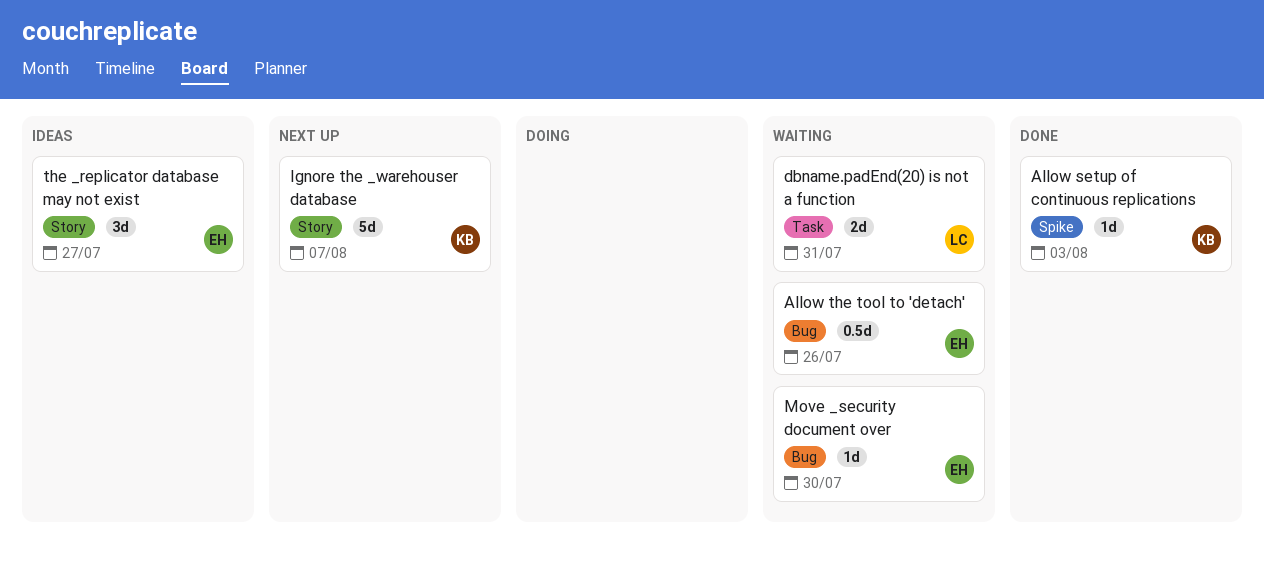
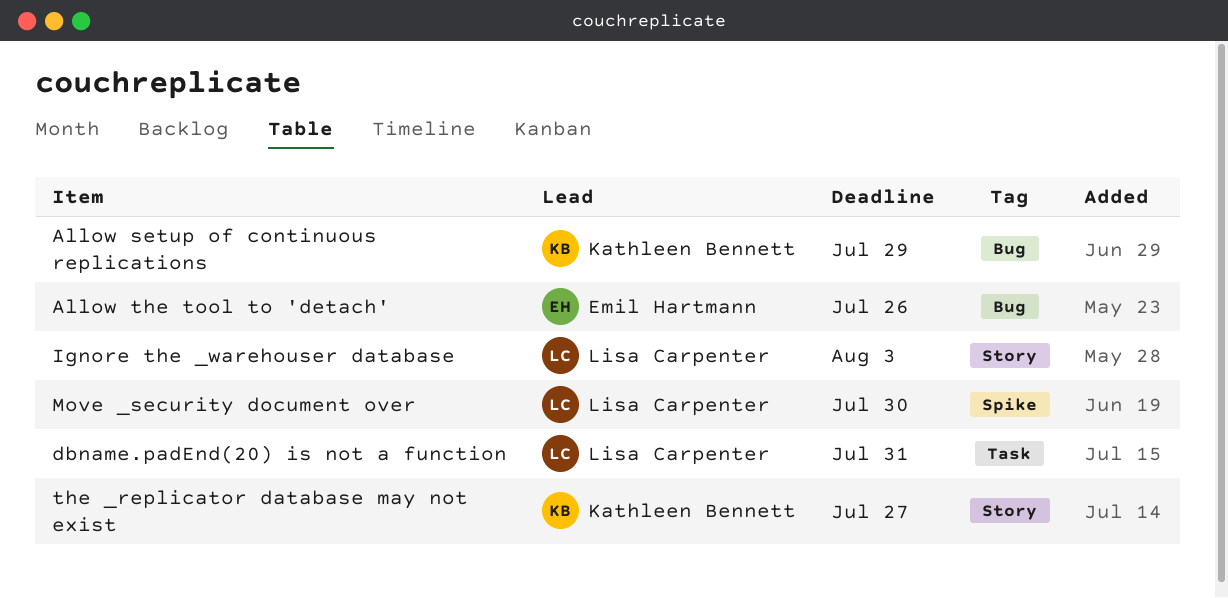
Allow setup of continuous replications, label: Spike -> Bug
Allow setup of continuous replications, due: Aug 3 -> Jul 29
Ignore the _warehouser database, owner: Kathleen Bennett -> Lisa Carpenter
Ignore the _warehouser database, due: Aug 7 -> Aug 3
Move _security document over, owner: Emil Hartmann -> Lisa Carpenter
Move _security document over, label: Bug -> Spike
the _replicator database may not exist, owner: Emil Hartmann -> Kathleen Bennett

